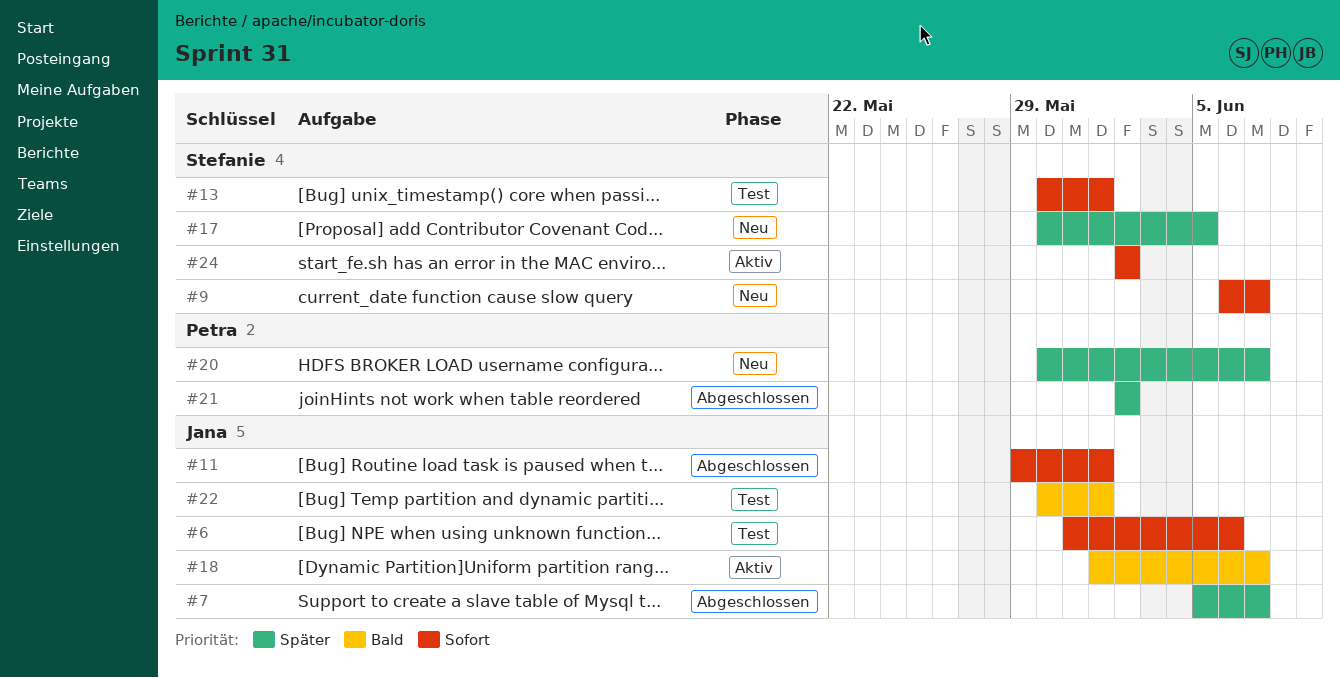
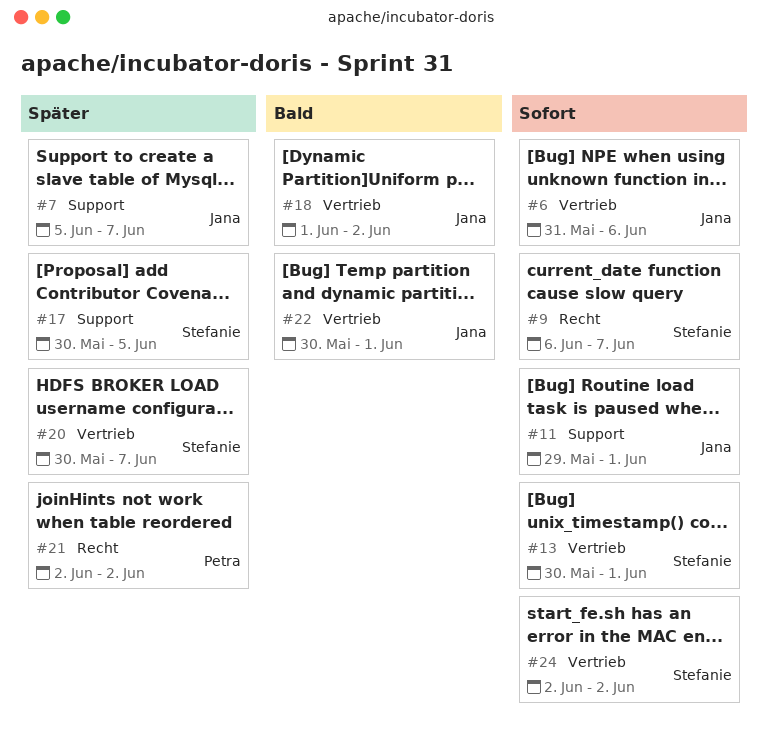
#18, due: Jun 7 -> Jun 2
#20, owner: Petra -> Stefanie

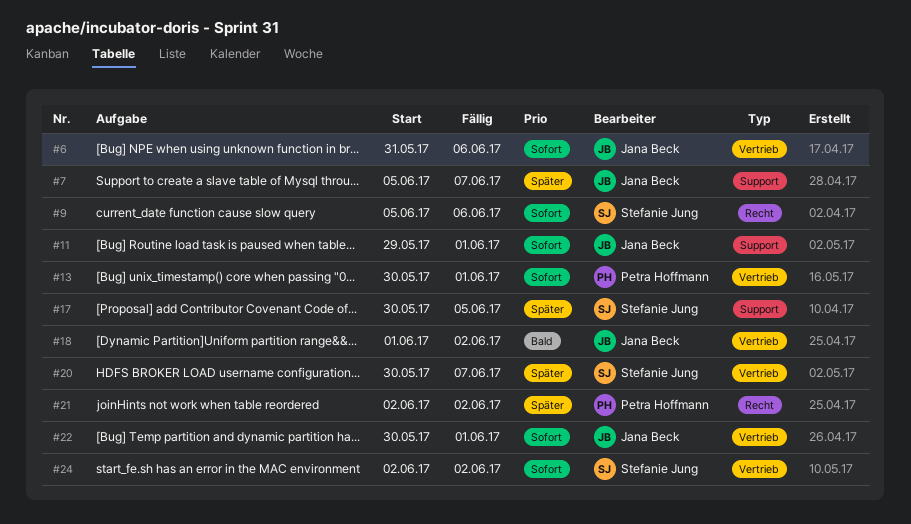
#9, start: Jun 6 -> Jun 5
#9, due: Jun 7 -> Jun 6
#13, owner: Stefanie Jung -> Petra Hoffmann
#22, priority: Bald -> Sofort

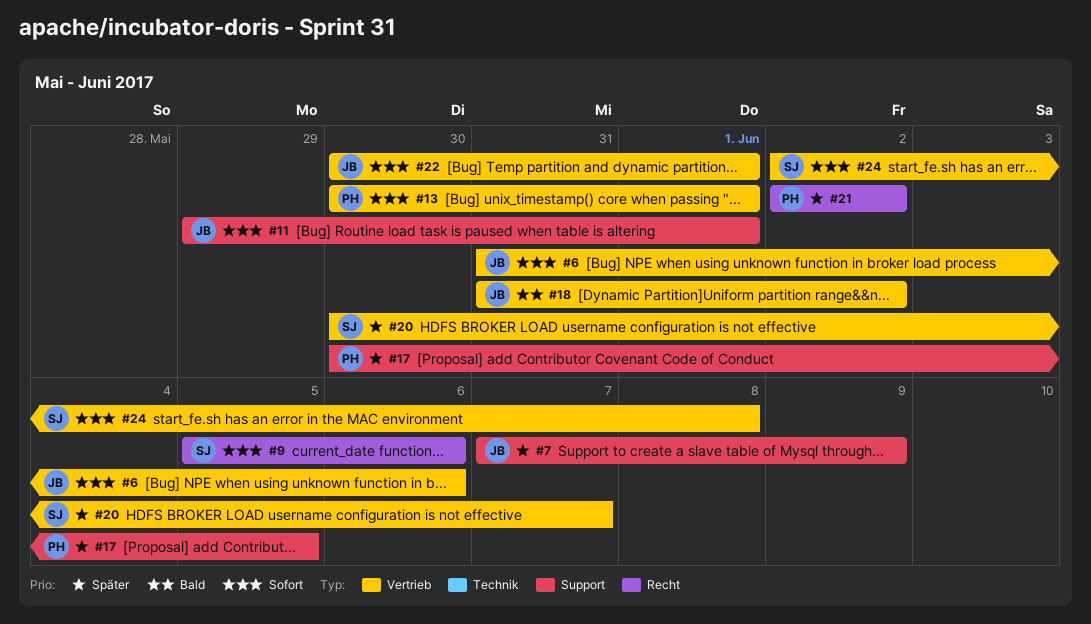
#7, start: Jun 5 -> Jun 7
#7, due: Jun 7 -> Jun 9
#17, owner: Stefanie Jung -> Petra Hoffmann
#18, start: Jun 1 -> May 31
#24, due: Jun 2 -> Jun 8

